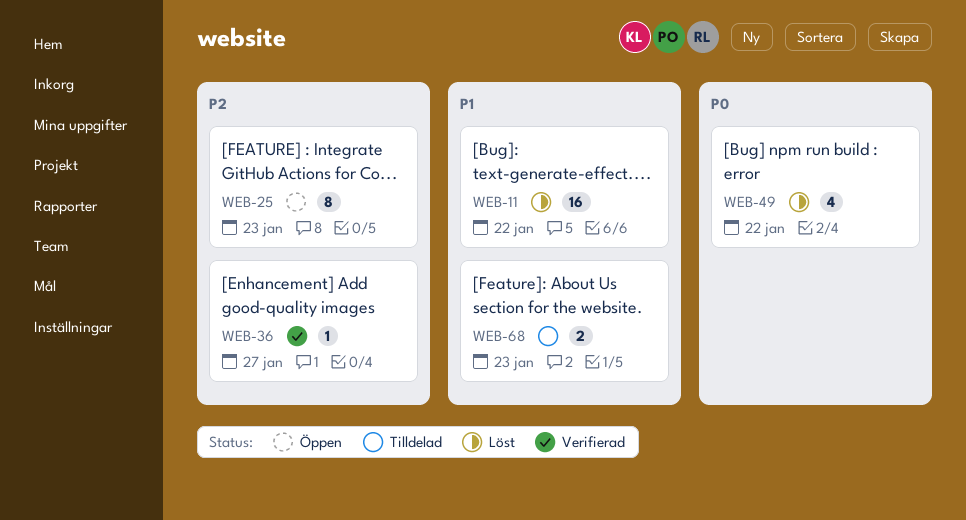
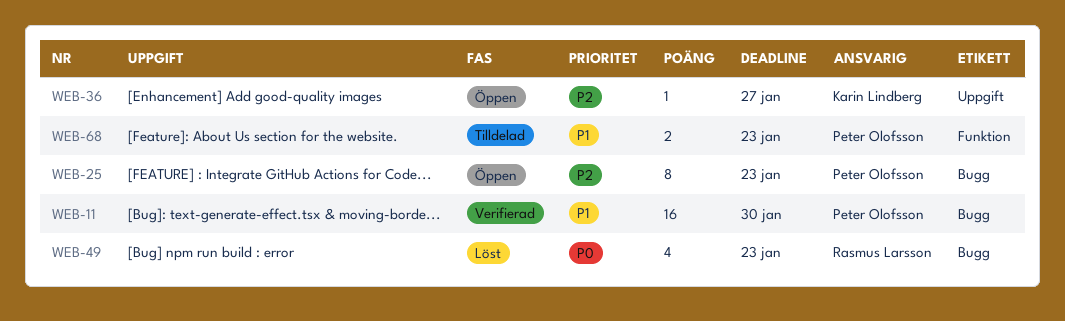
WEB-11, status: Löst -> Verifierad
WEB-11, due: Jan 22 -> Jan 30
WEB-36, status: Verifierad -> Öppen
WEB-49, due: Jan 22 -> Jan 23

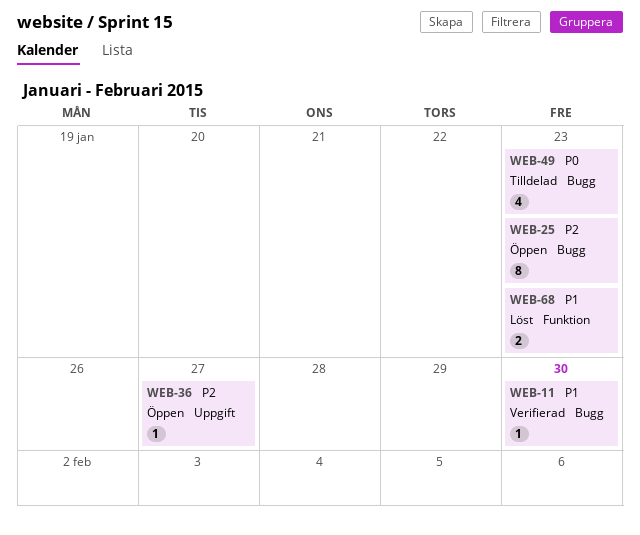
WEB-11, estimate: 16 -> 1
WEB-49, status: Löst -> Tilldelad
WEB-68, status: Tilldelad -> Löst

